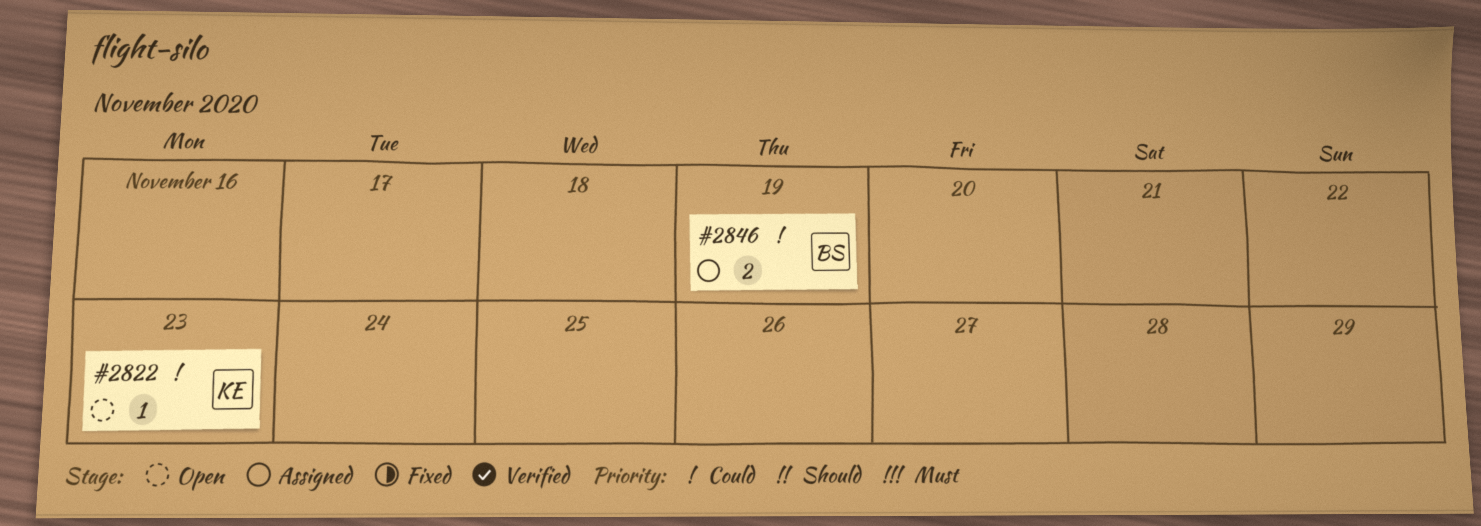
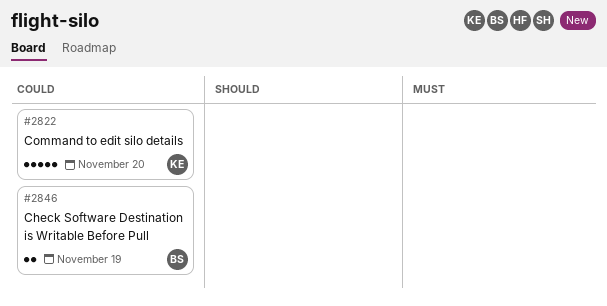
#2822, estimate: 1 -> 5
#2822, due: Nov 23 -> Nov 20

